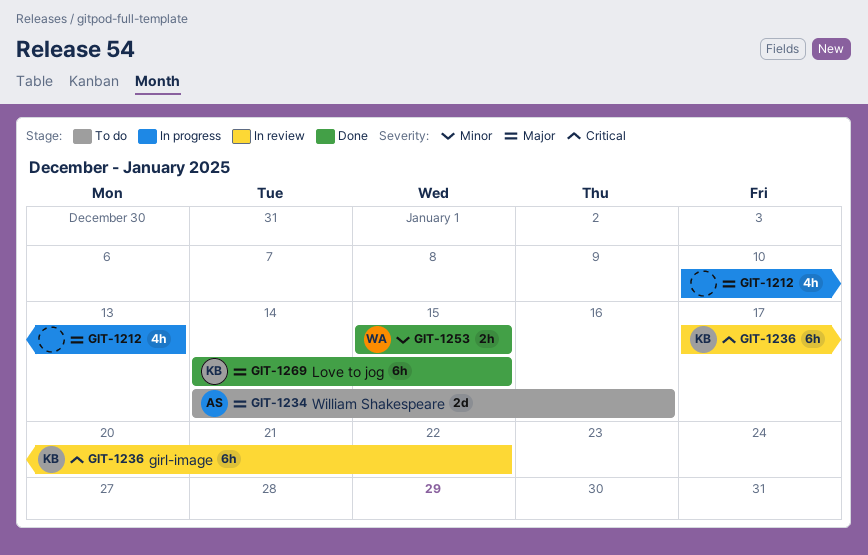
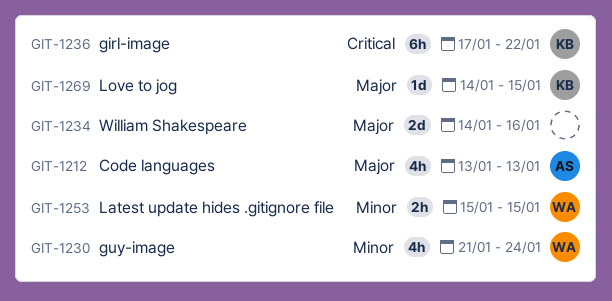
GIT-1212, owner: none -> AS
GIT-1212, start: Jan 10 -> Jan 13
GIT-1230: none -> present
GIT-1234, owner: AS -> none
GIT-1269, estimate: 6h -> 1d

